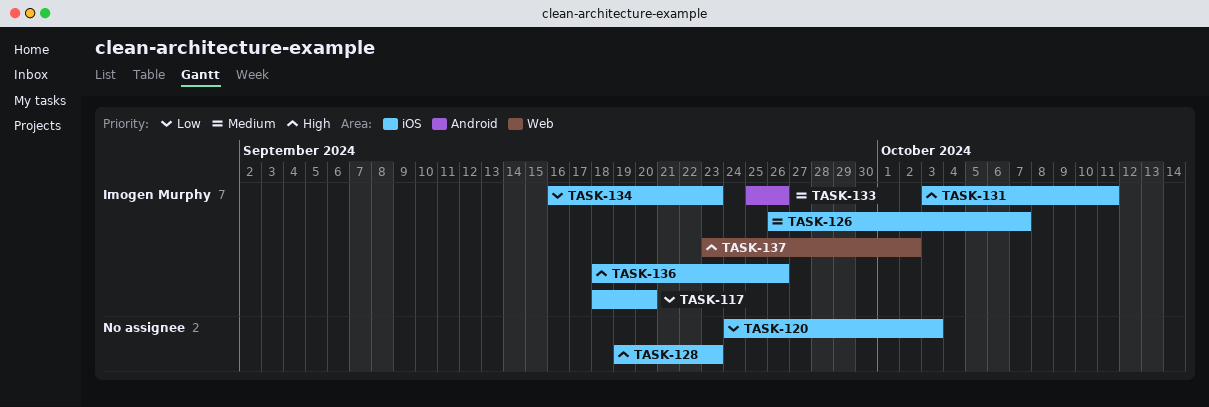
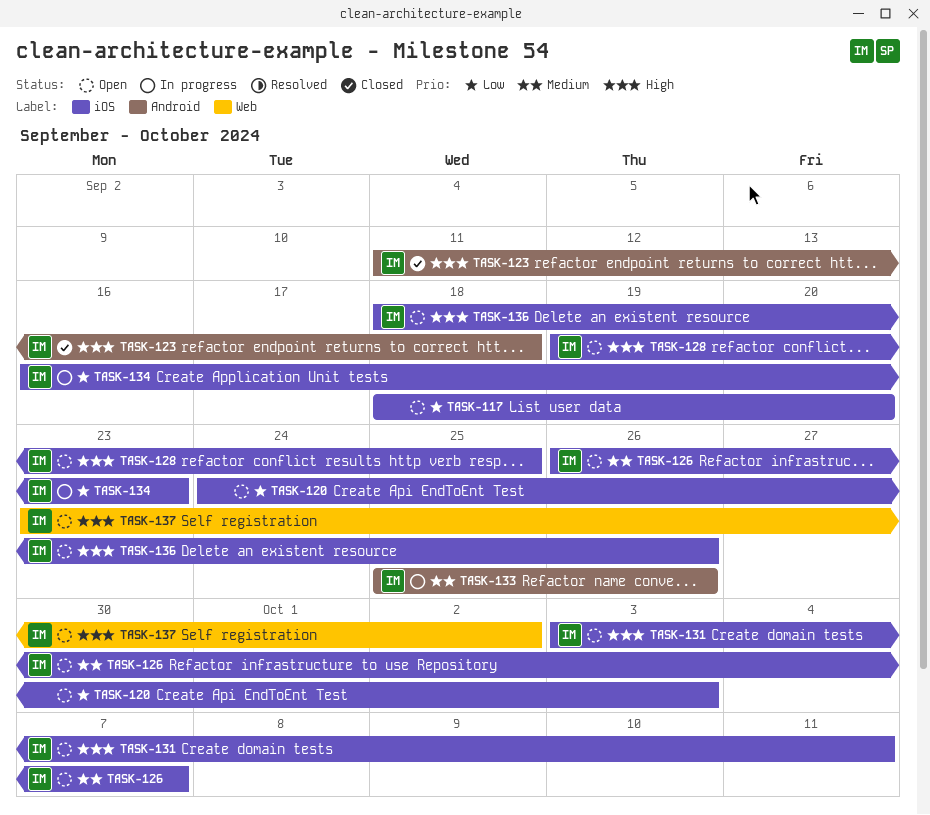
TASK-117, owner: Imogen Murphy -> none
TASK-123: none -> present
TASK-128, owner: none -> Imogen Murphy
TASK-128, due: Sep 23 -> Sep 25

